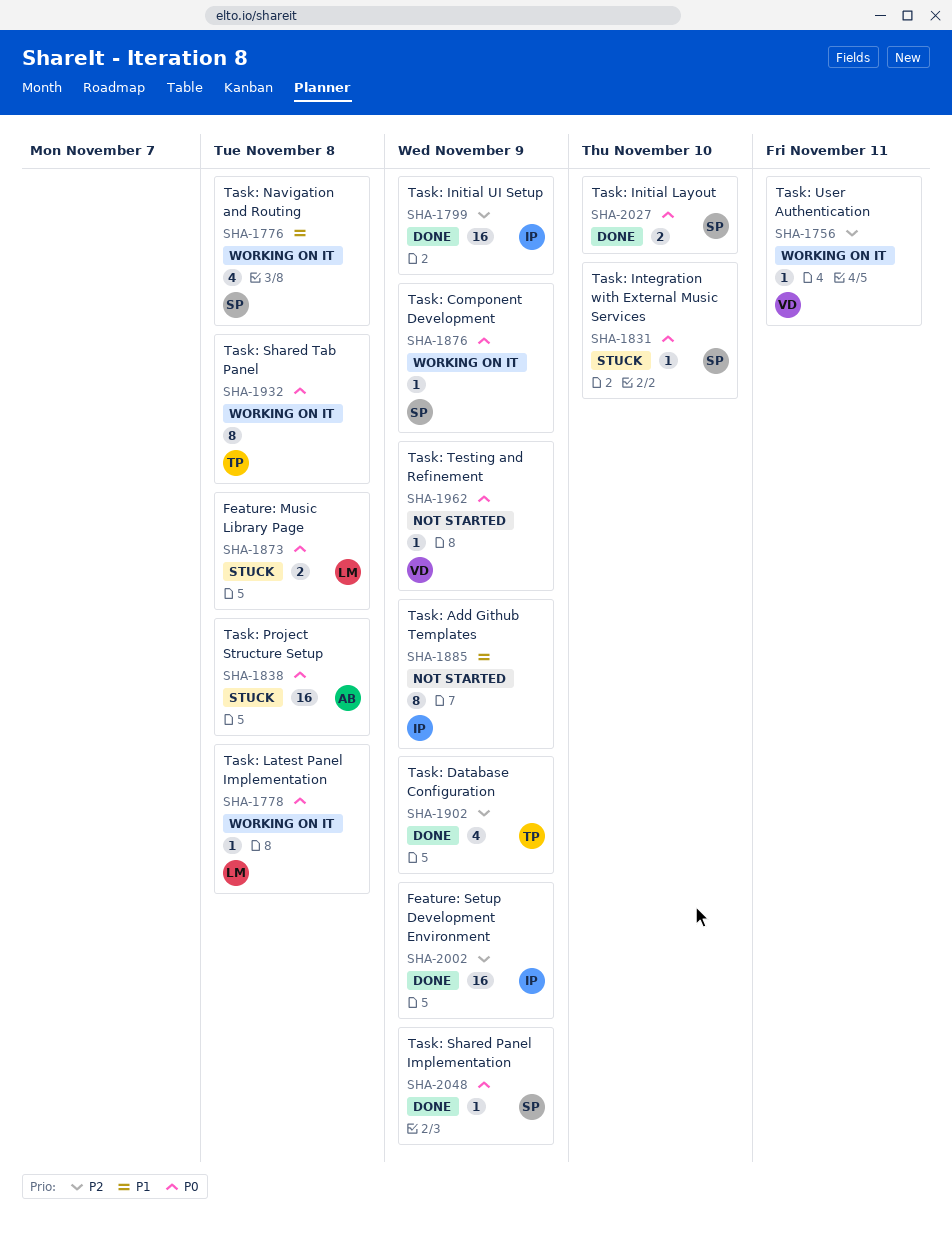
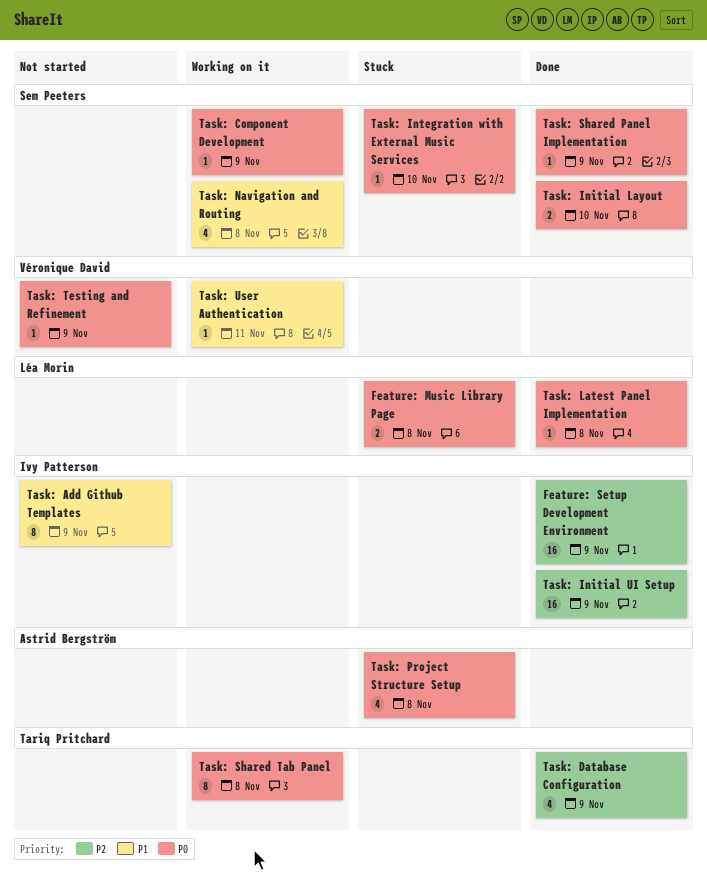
Task: Latest Panel Implementation, status: Working on it -> Done
Task: Project Structure Setup, estimate: 16 -> 4
Task: User Authentication, priority: P2 -> P1

